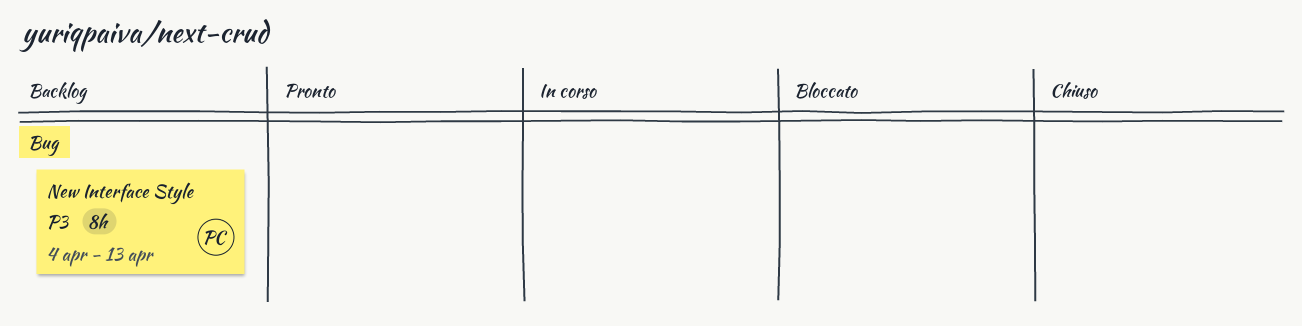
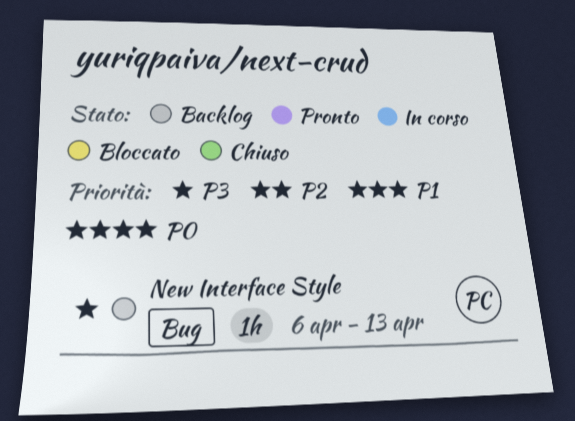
New Interface Style, estimate: 8h -> 1h
New Interface Style, start: Apr 4 -> Apr 6

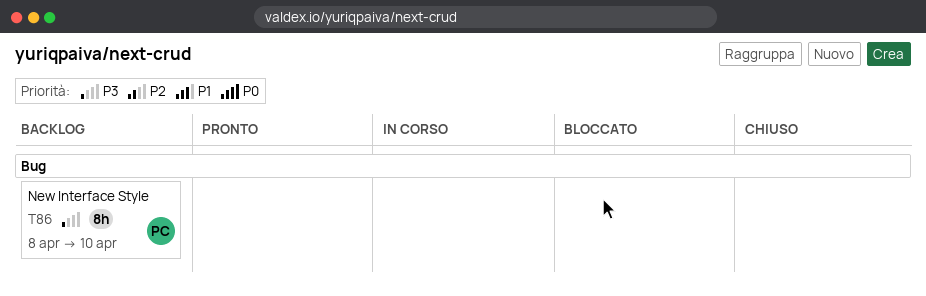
New Interface Style, estimate: 1h -> 8h
New Interface Style, start: Apr 6 -> Apr 8
New Interface Style, due: Apr 13 -> Apr 10

